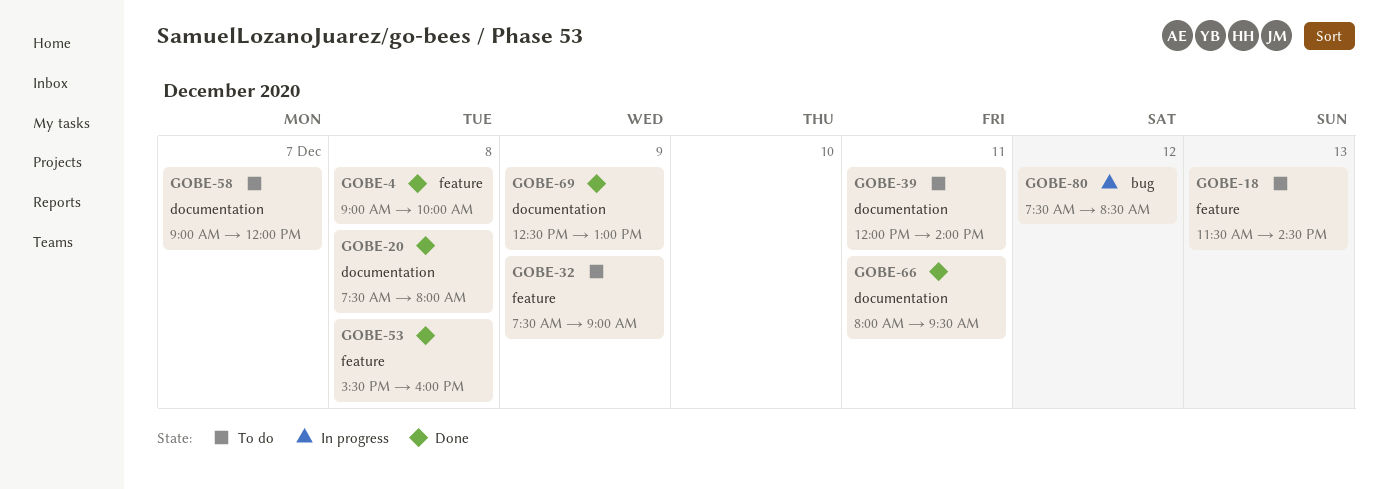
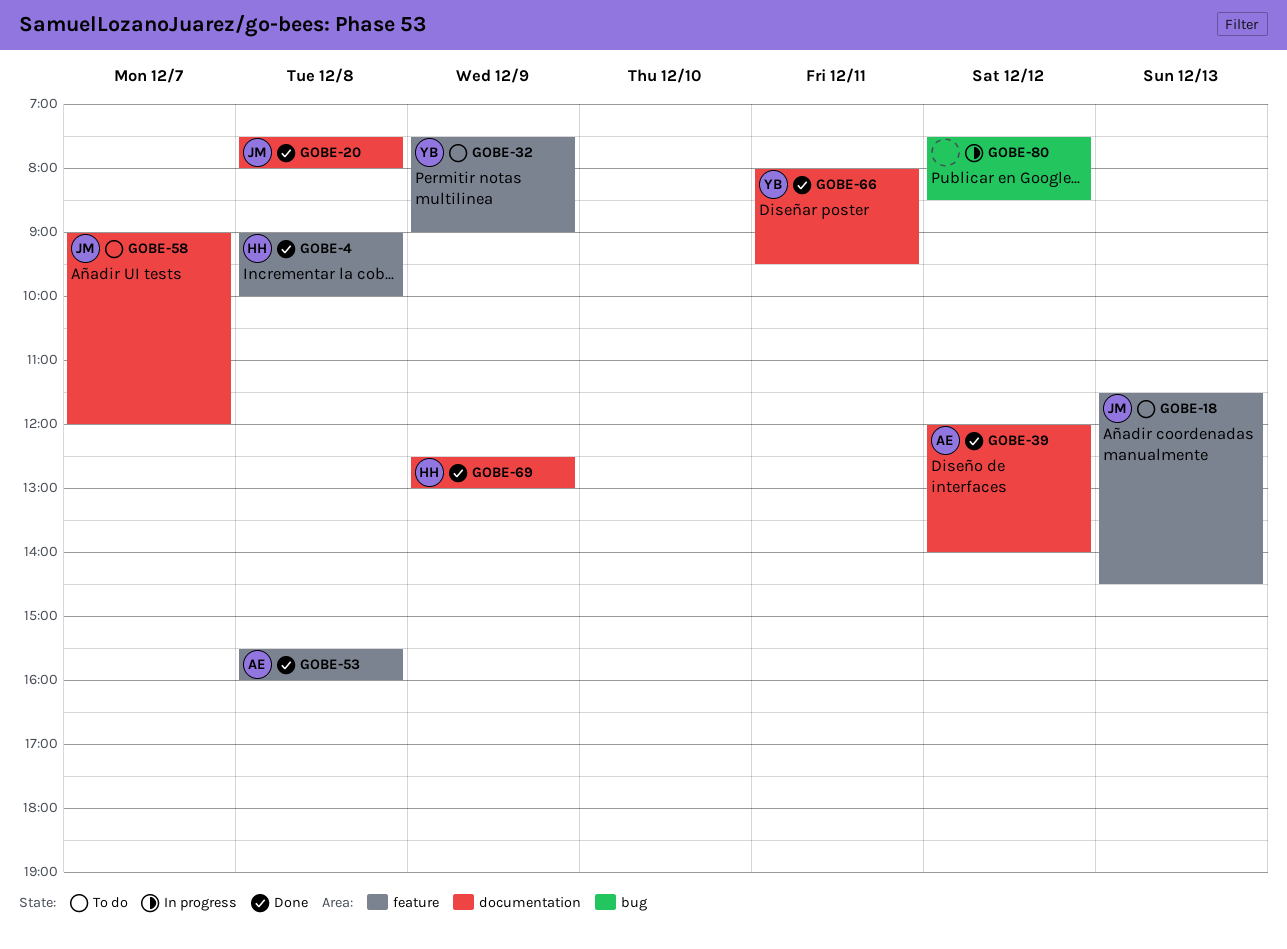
GOBE-39, status: To do -> Done
GOBE-39, day: Dec 11 -> Dec 12

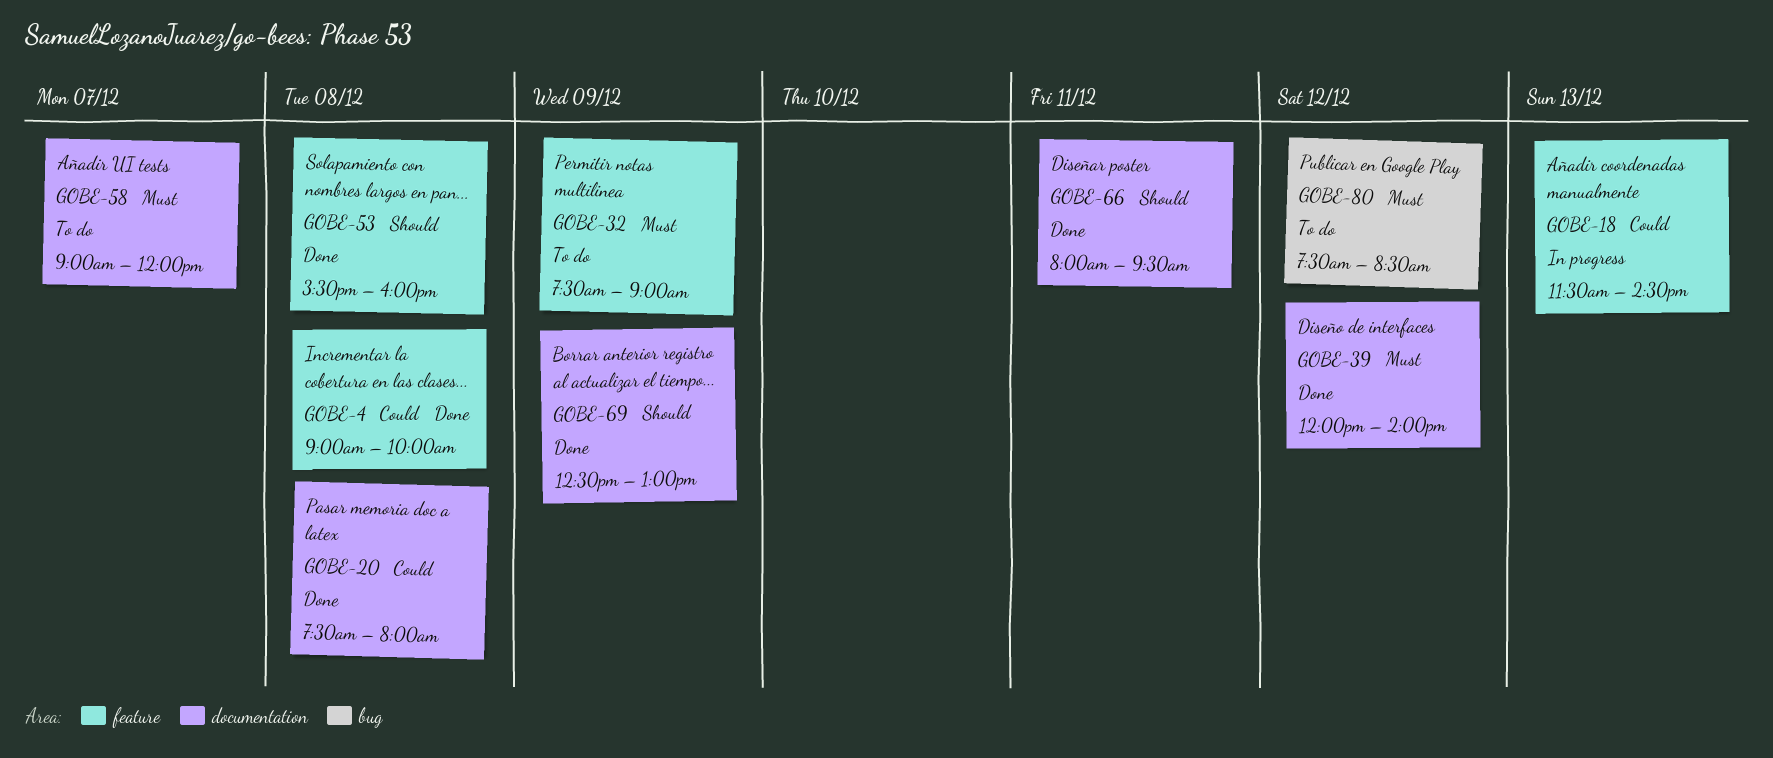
GOBE-18, status: To do -> In progress
GOBE-80, status: In progress -> To do

